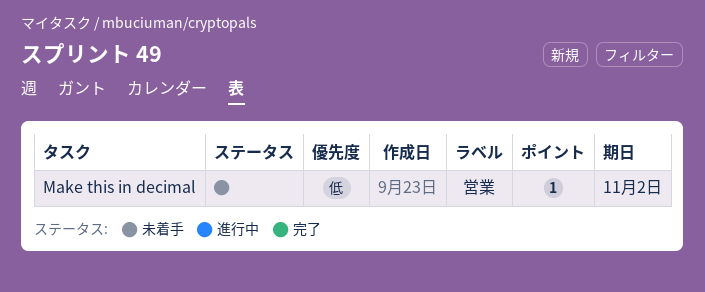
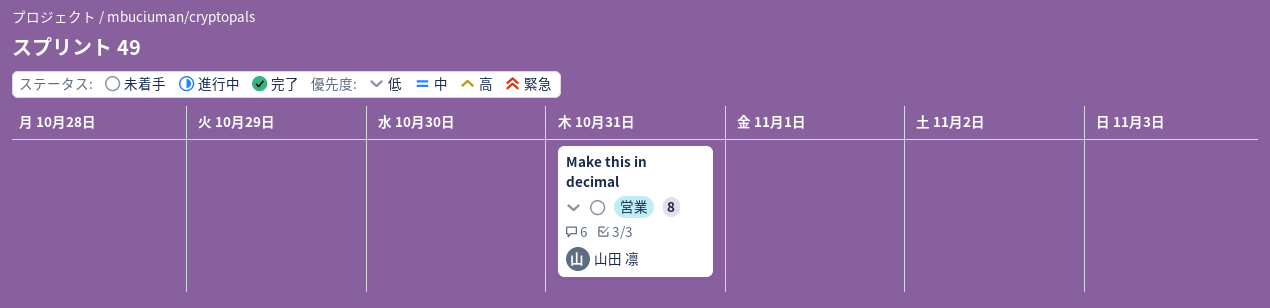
Make this in decimal, estimate: 1 -> 8
Make this in decimal, due: Nov 2 -> Oct 31

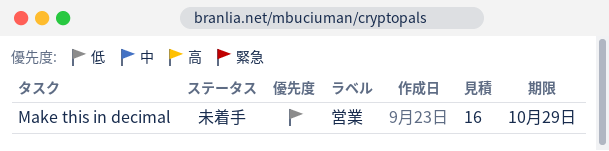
Make this in decimal, estimate: 8 -> 16
Make this in decimal, due: Oct 31 -> Oct 29

